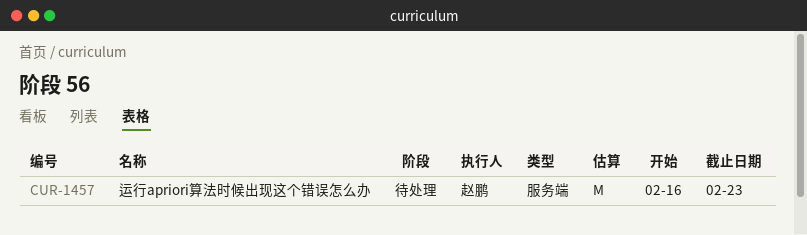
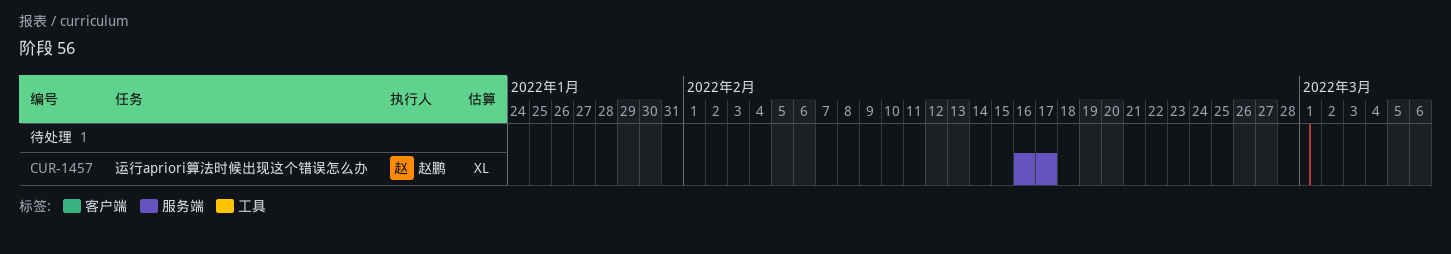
CUR-1457, estimate: M -> XL
CUR-1457, due: Feb 23 -> Feb 17

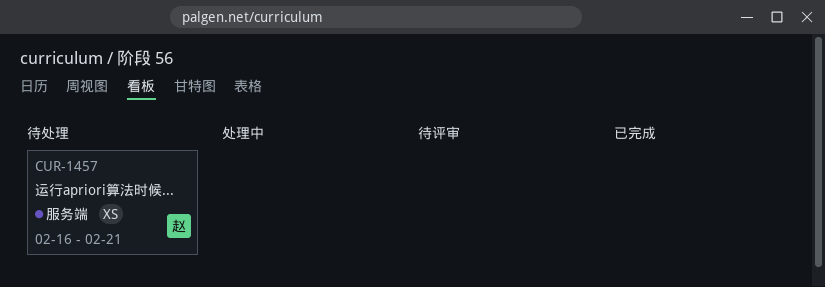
CUR-1457, estimate: XL -> XS
CUR-1457, due: Feb 17 -> Feb 21

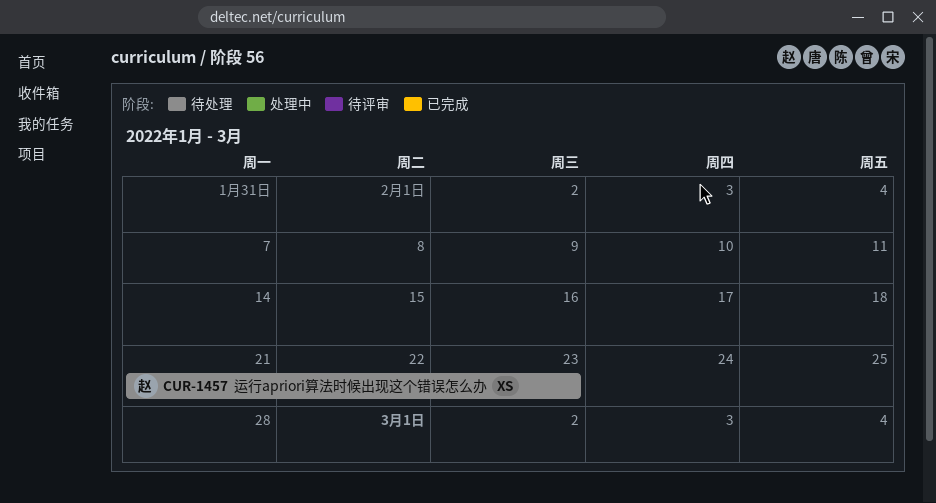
CUR-1457, start: Feb 16 -> Feb 21
CUR-1457, due: Feb 21 -> Feb 23

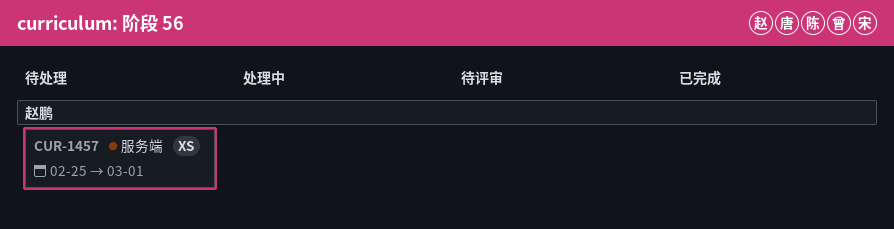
CUR-1457, start: Feb 21 -> Feb 25
CUR-1457, due: Feb 23 -> Mar 1

